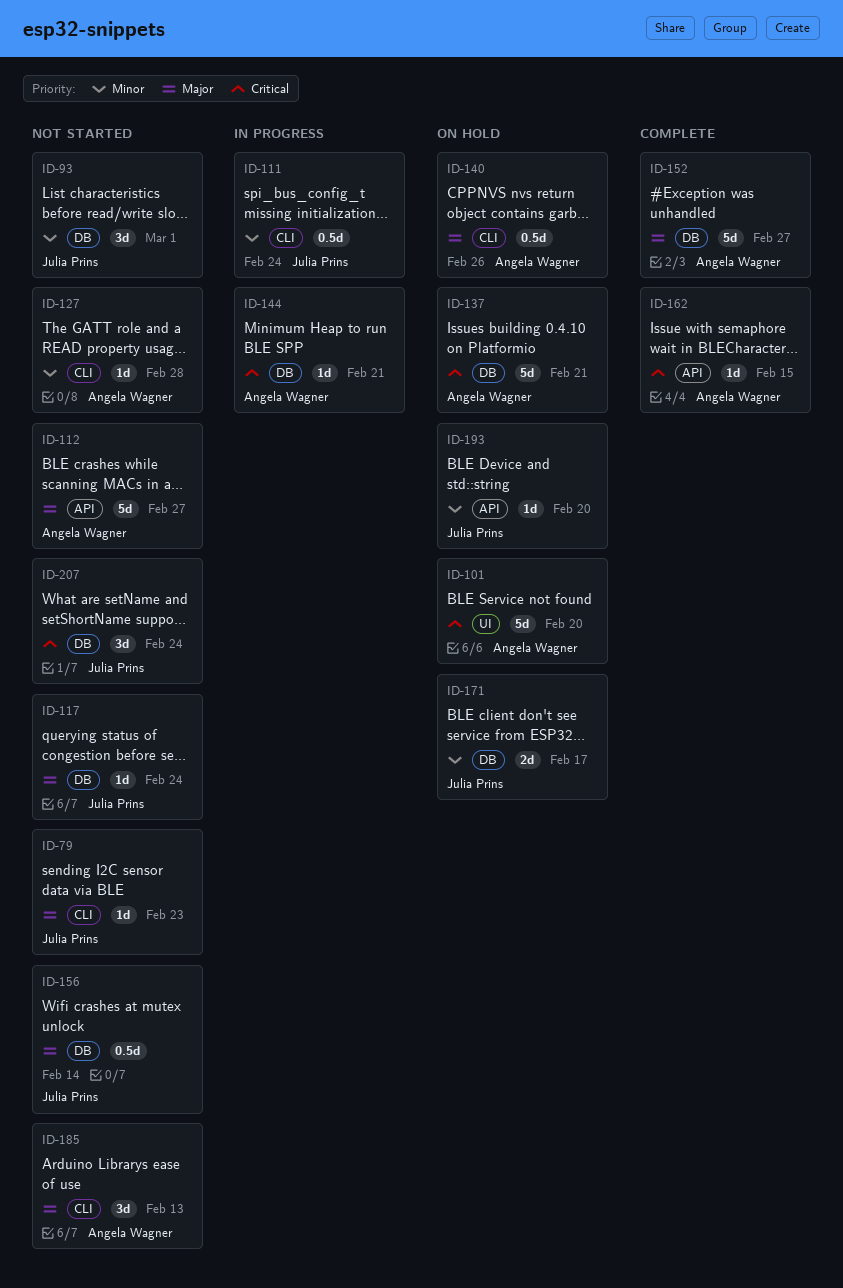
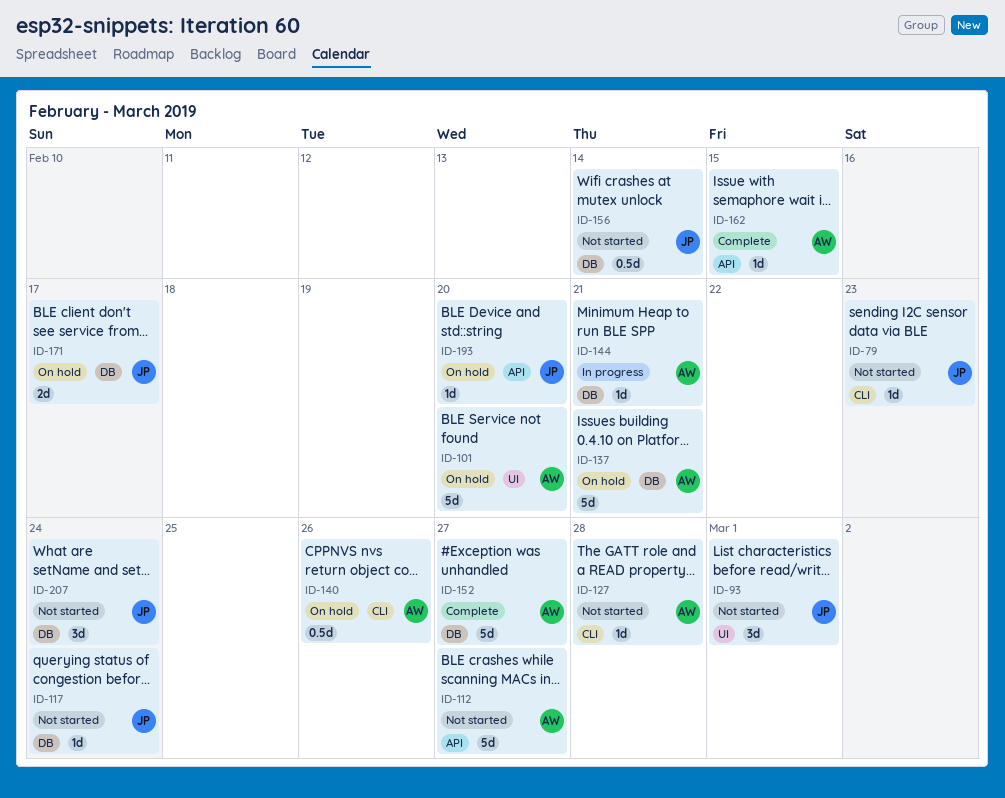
ID-93, label: DB -> UI
ID-111: present -> none
ID-185: present -> none

